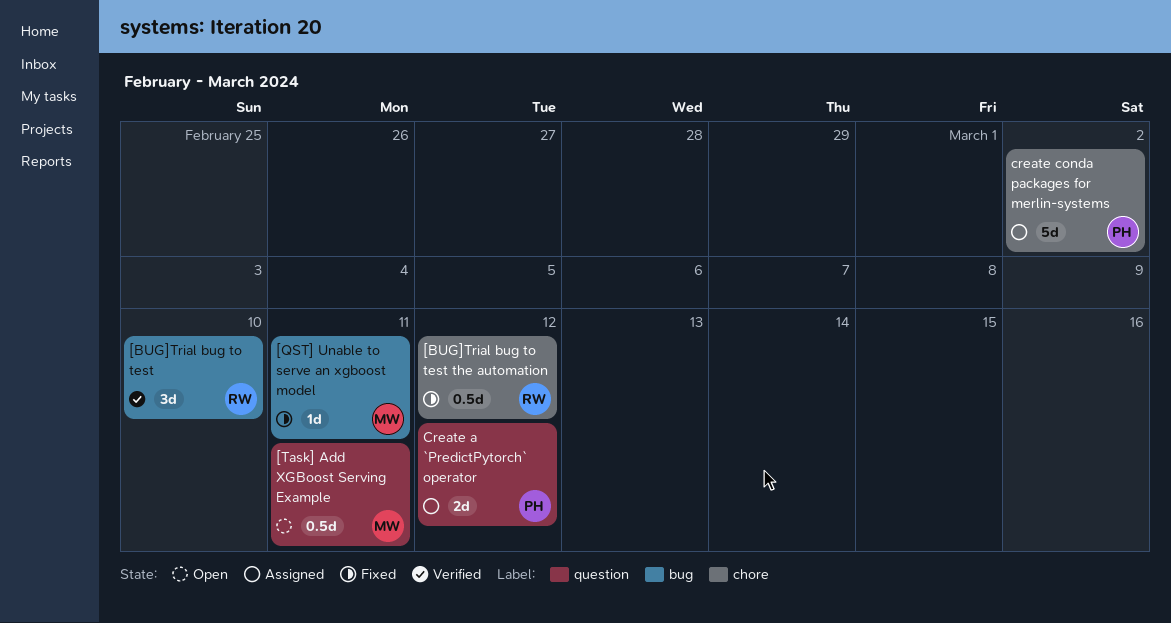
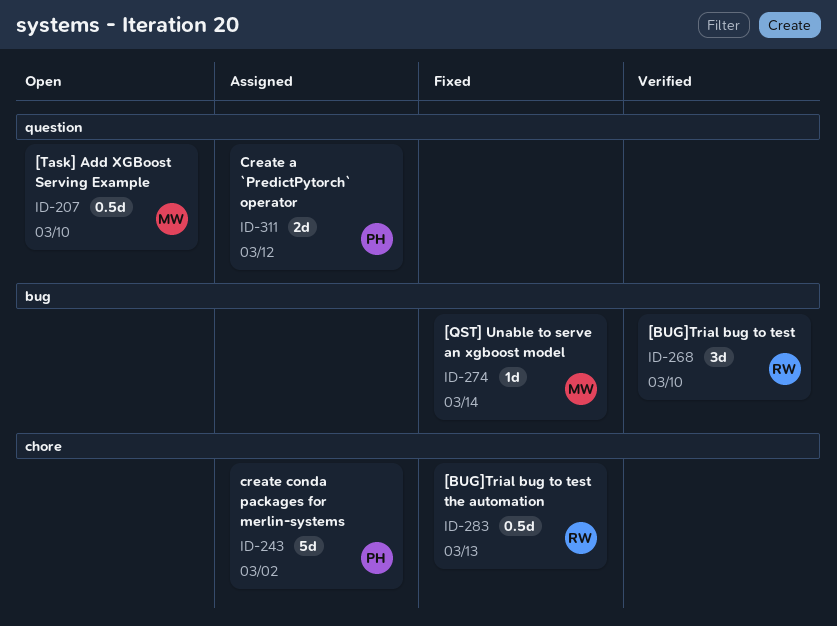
[BUG]Trial bug to test the automation, due: Mar 12 -> Mar 13
[QST] Unable to serve an xgboost model, due: Mar 11 -> Mar 14
[Task] Add XGBoost Serving Example, due: Mar 11 -> Mar 10

